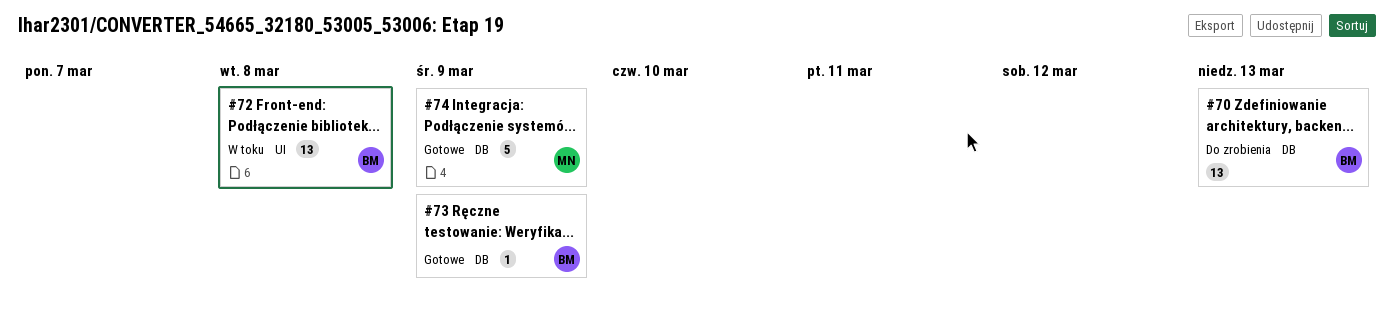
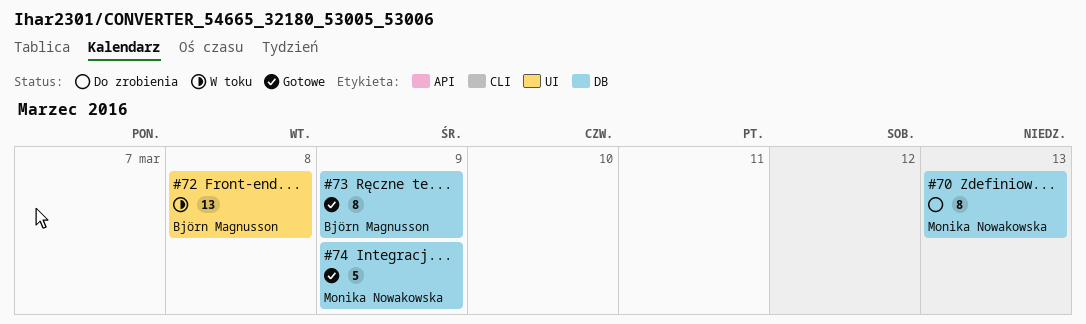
#70, owner: Björn Magnusson -> Monika Nowakowska
#70, estimate: 13 -> 8
#73, estimate: 1 -> 8

